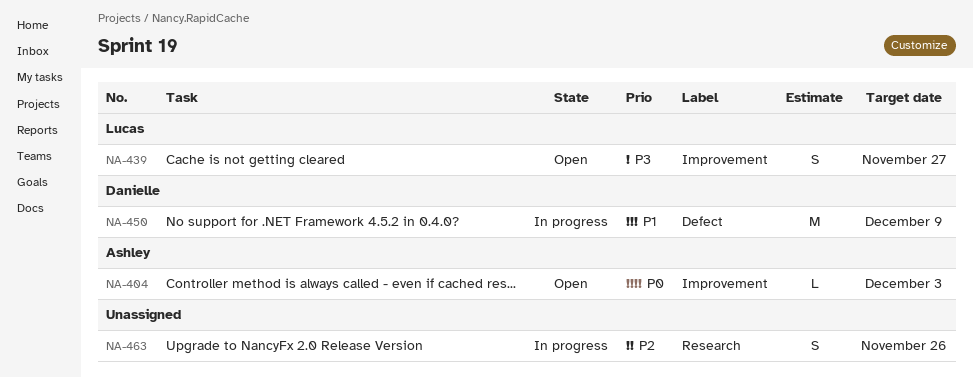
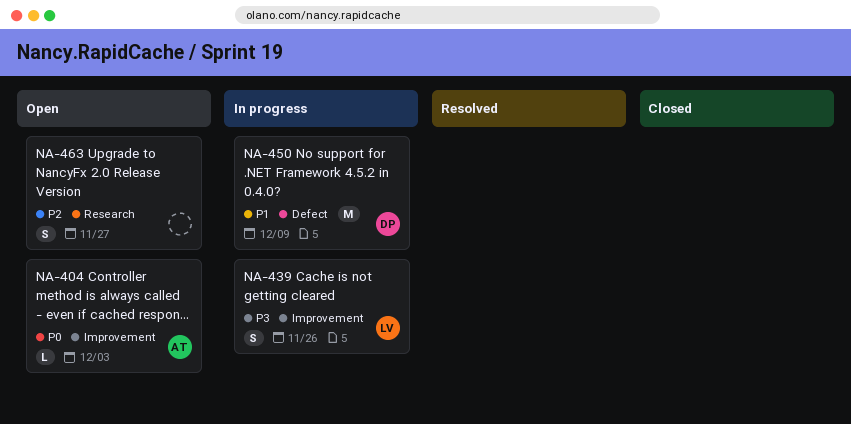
NA-439, status: Open -> In progress
NA-439, due: Nov 27 -> Nov 26
NA-463, status: In progress -> Open
NA-463, due: Nov 26 -> Nov 27

